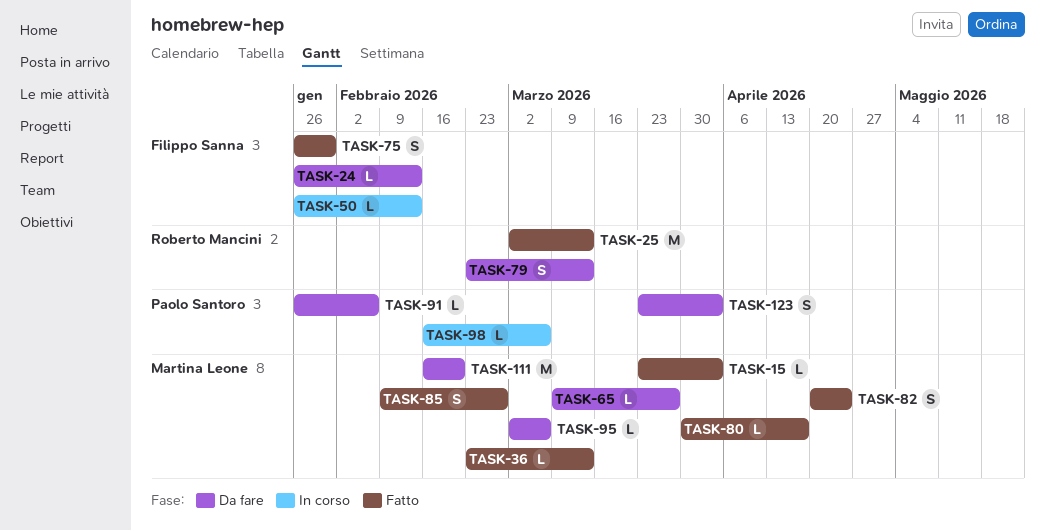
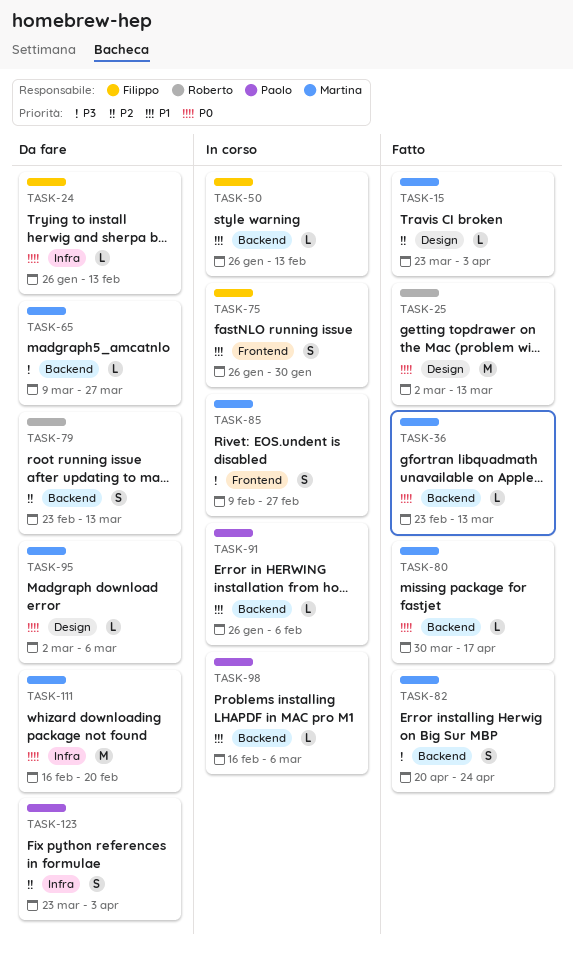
TASK-75, status: Fatto -> In corso
TASK-85, status: Fatto -> In corso
TASK-91, status: Da fare -> In corso

